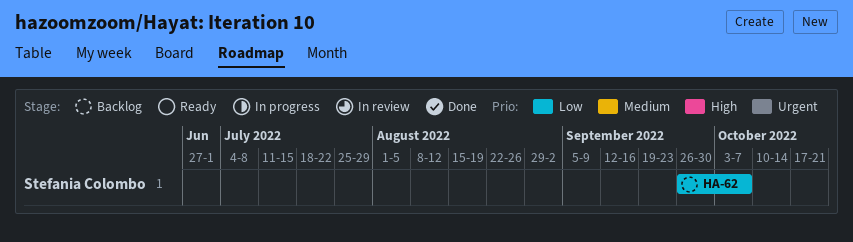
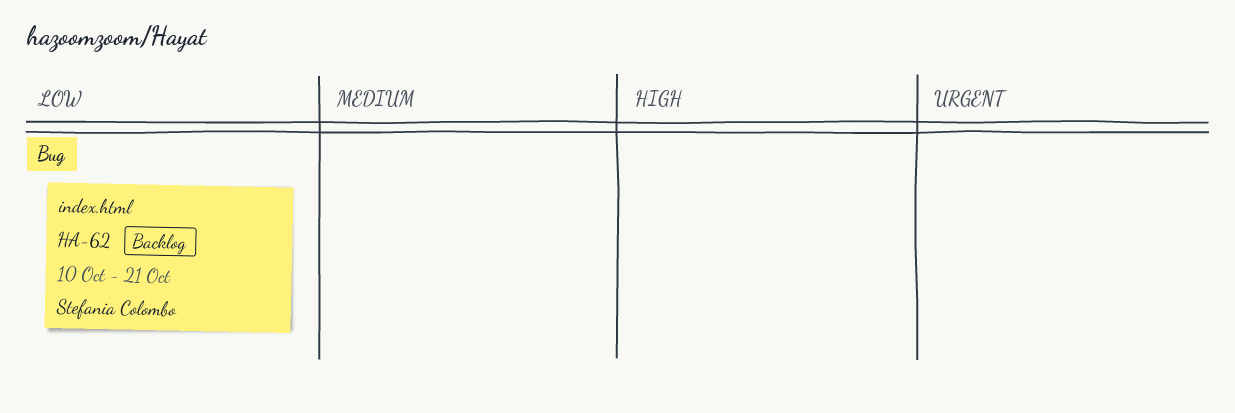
HA-62, start: Sep 26 -> Oct 10
HA-62, due: Oct 7 -> Oct 21

